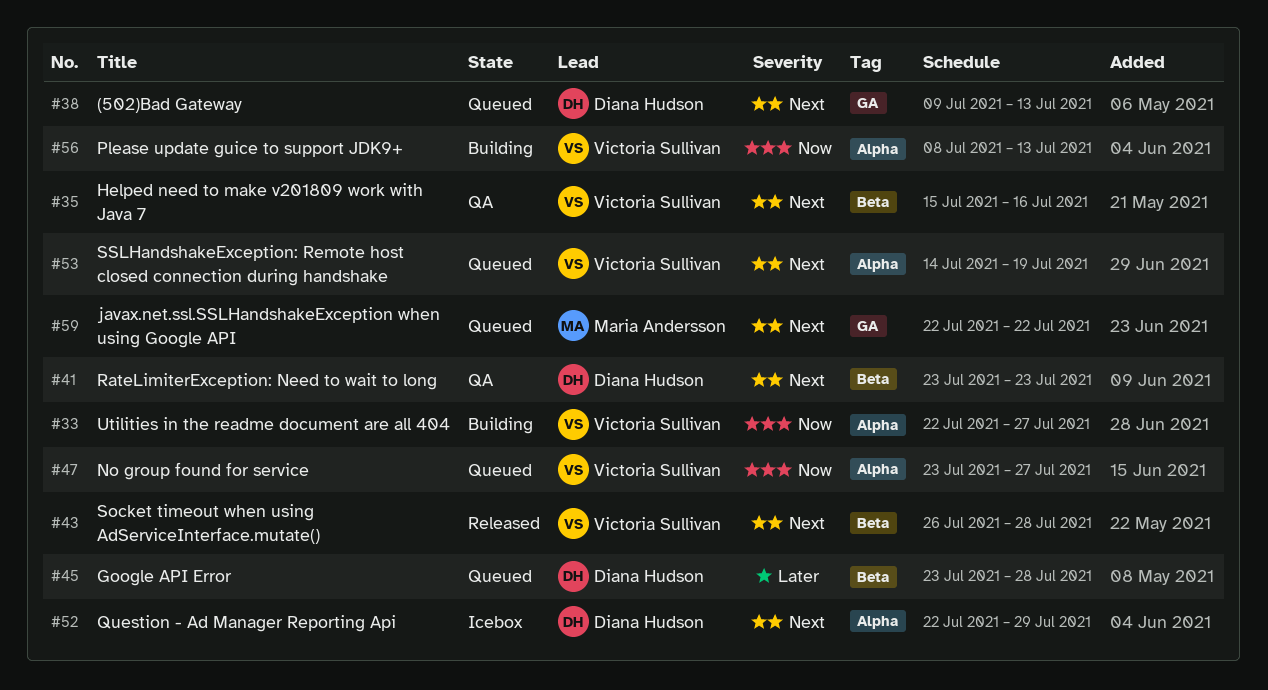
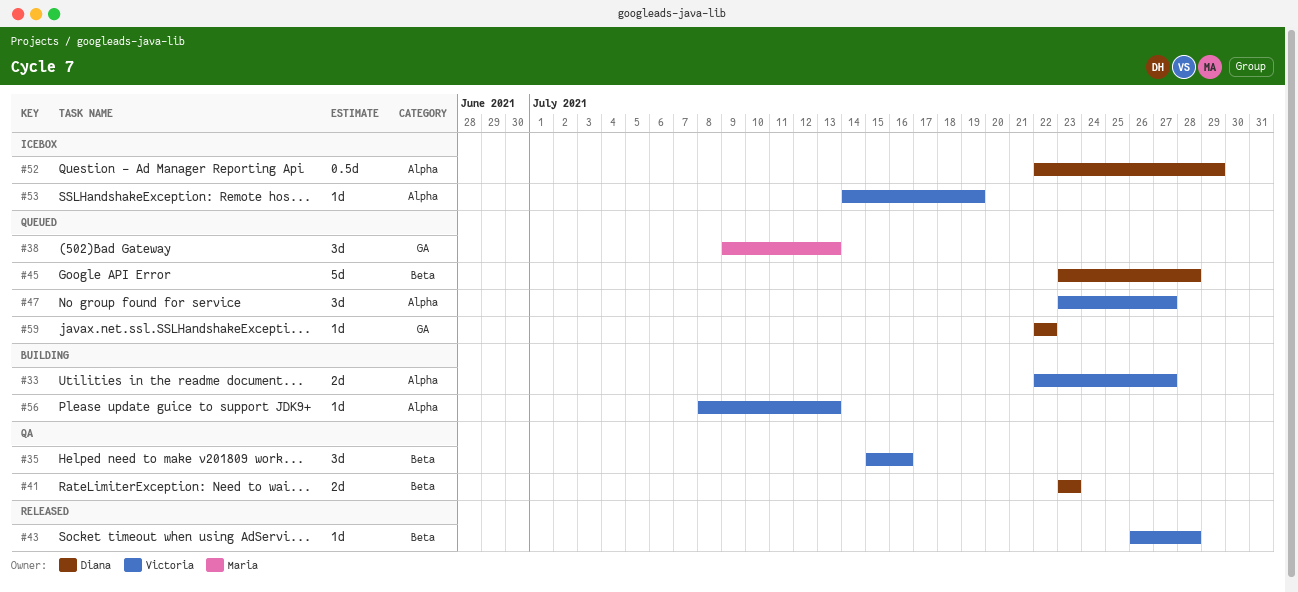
#38, owner: Diana Hudson -> Maria Andersson
#53, status: Queued -> Icebox
#59, owner: Maria Andersson -> Diana Hudson

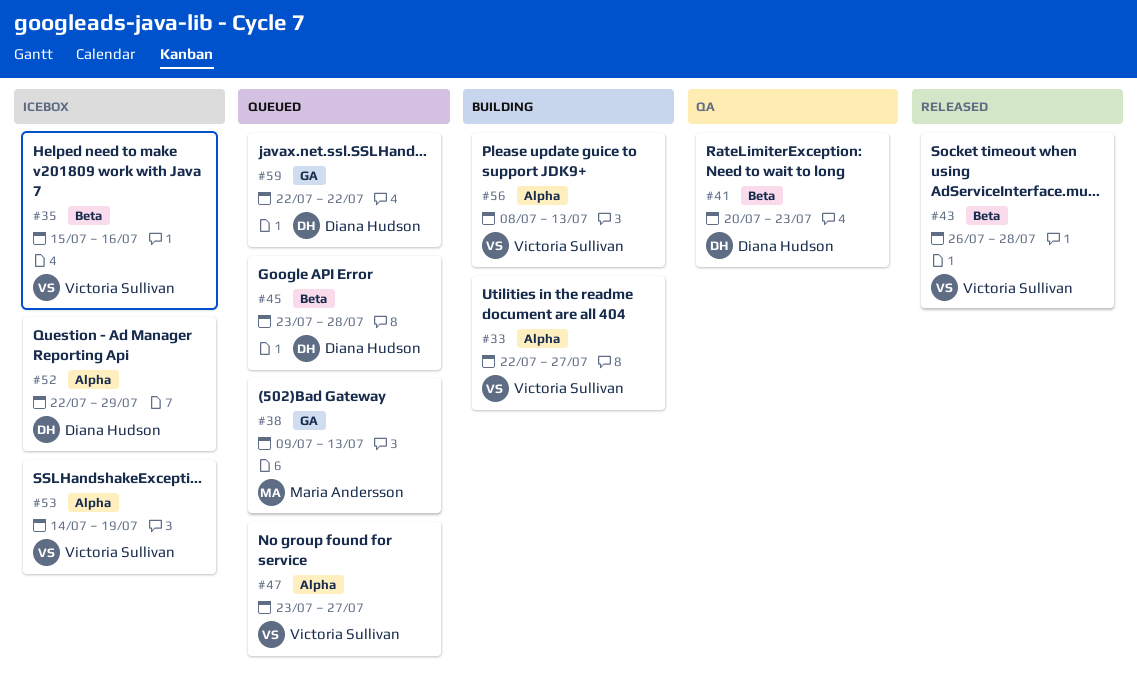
#35, status: QA -> Icebox
#41, start: Jul 23 -> Jul 20

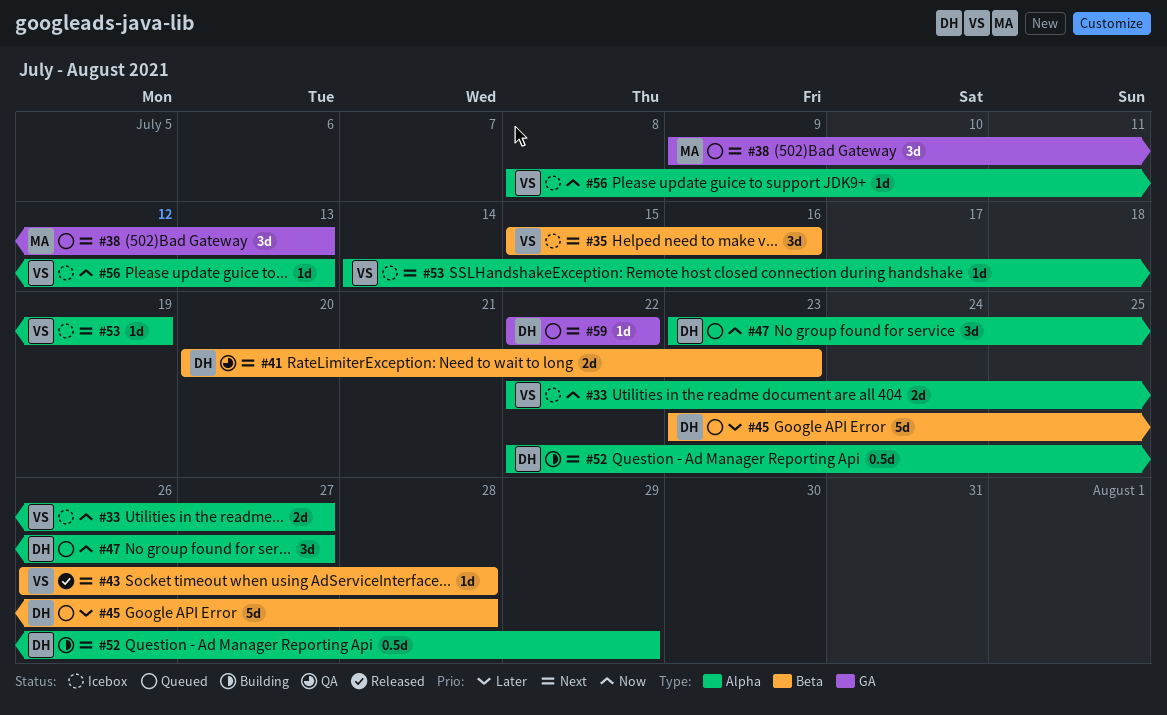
#33, status: Building -> Icebox
#47, owner: Victoria Sullivan -> Diana Hudson
#52, status: Icebox -> Building
#56, status: Building -> Icebox

